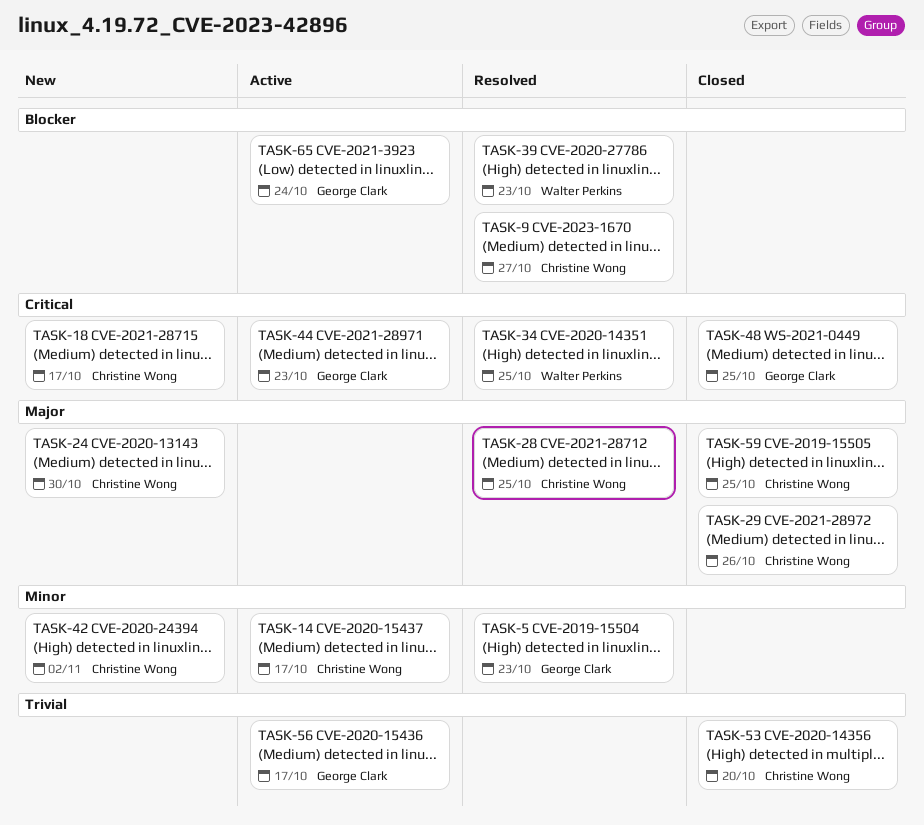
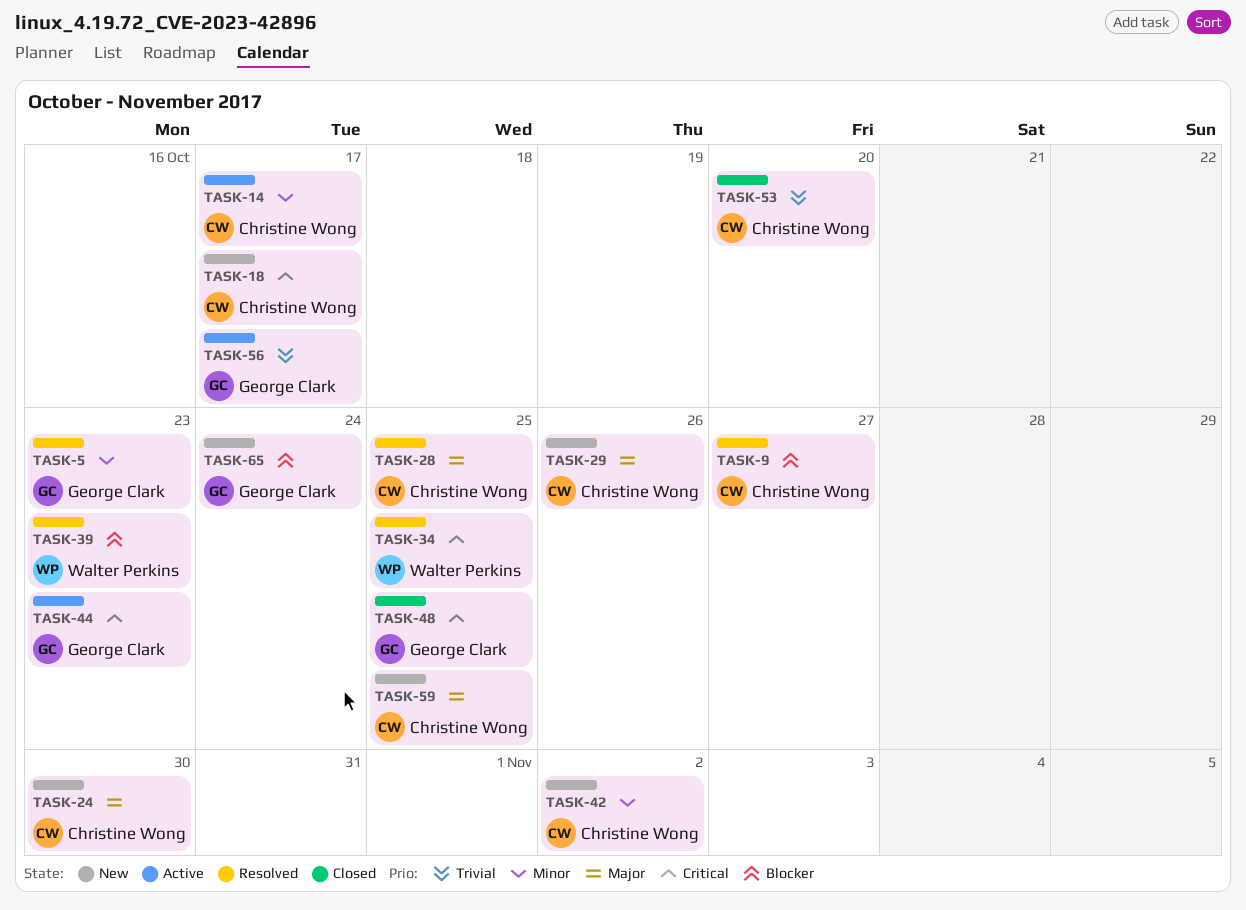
TASK-29, status: Closed -> New
TASK-59, status: Closed -> New
TASK-65, status: Active -> New

